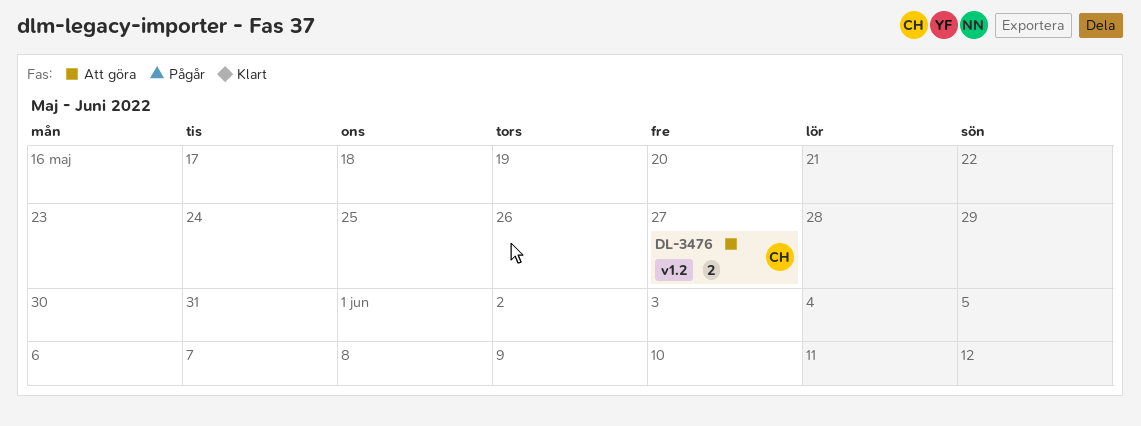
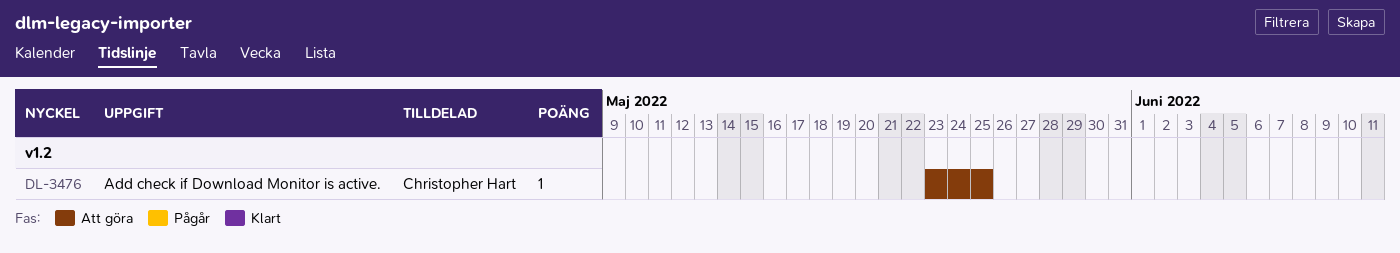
DL-3476, estimate: 2 -> 1
DL-3476, due: May 27 -> May 25

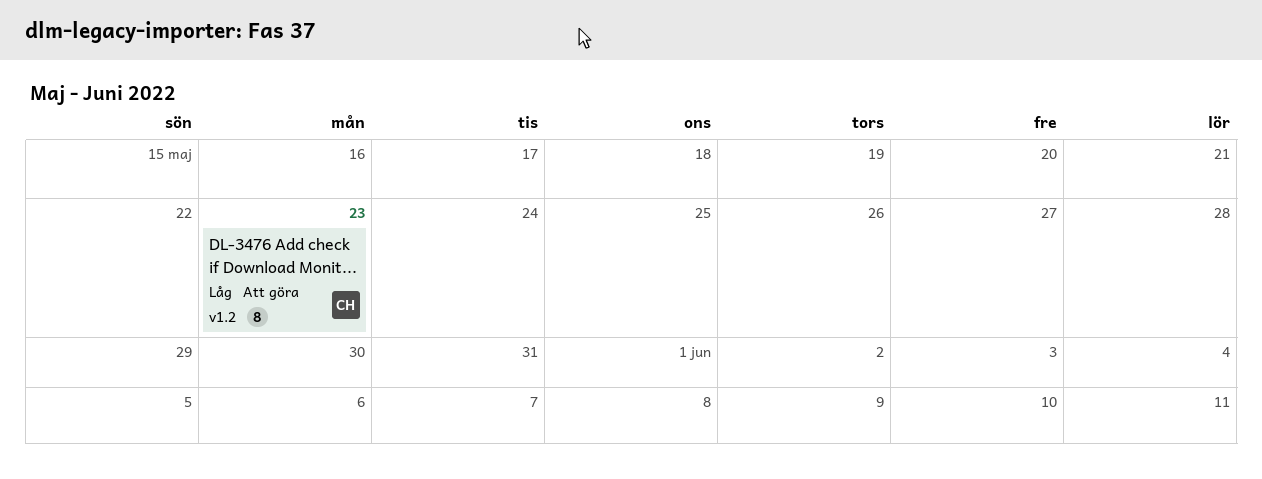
DL-3476, estimate: 1 -> 8
DL-3476, due: May 25 -> May 23

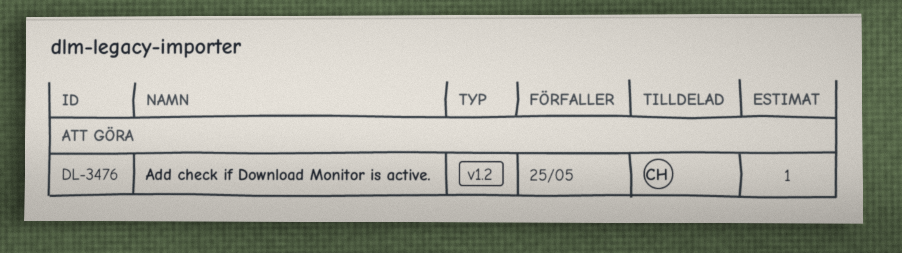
DL-3476, estimate: 8 -> 1
DL-3476, due: May 23 -> May 25

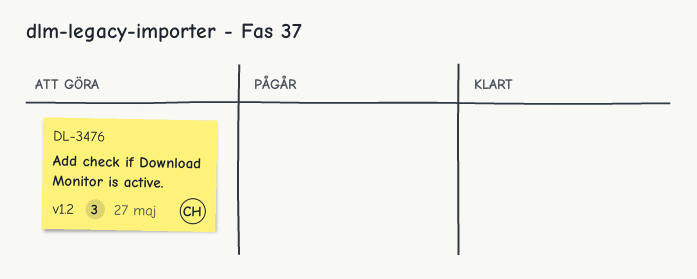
DL-3476, estimate: 1 -> 3
DL-3476, due: May 25 -> May 27

